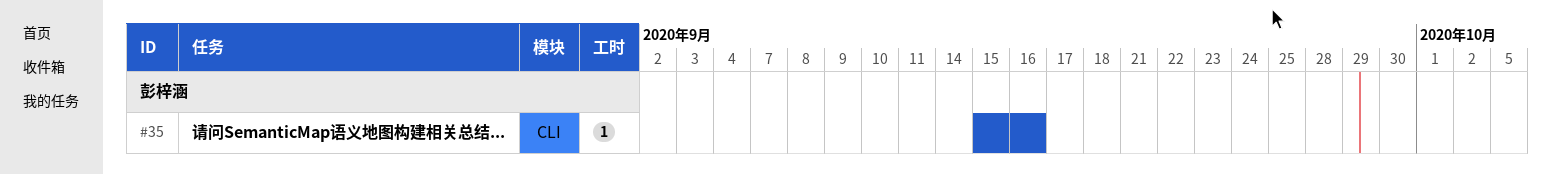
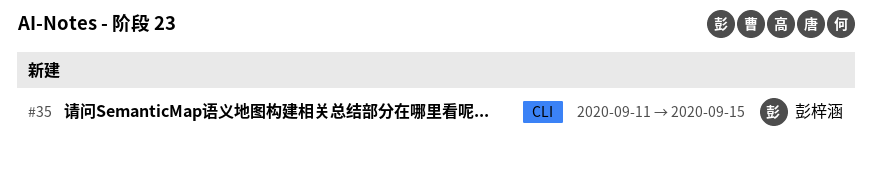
#35, start: Sep 15 -> Sep 11
#35, due: Sep 16 -> Sep 15

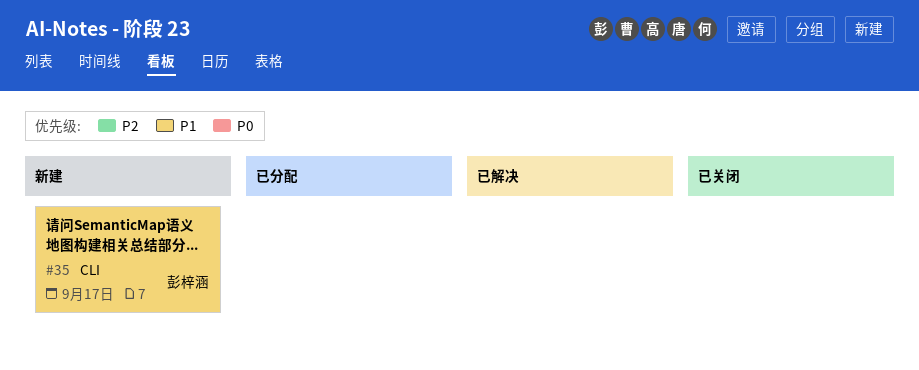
#35, due: Sep 15 -> Sep 17

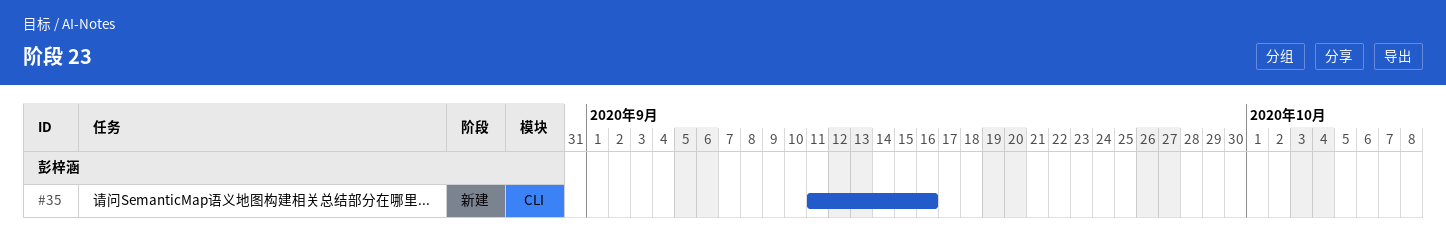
#35, due: Sep 17 -> Sep 16

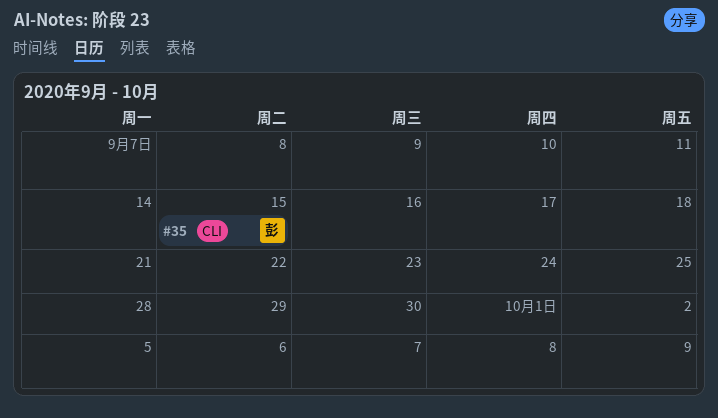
#35, due: Sep 16 -> Sep 15

